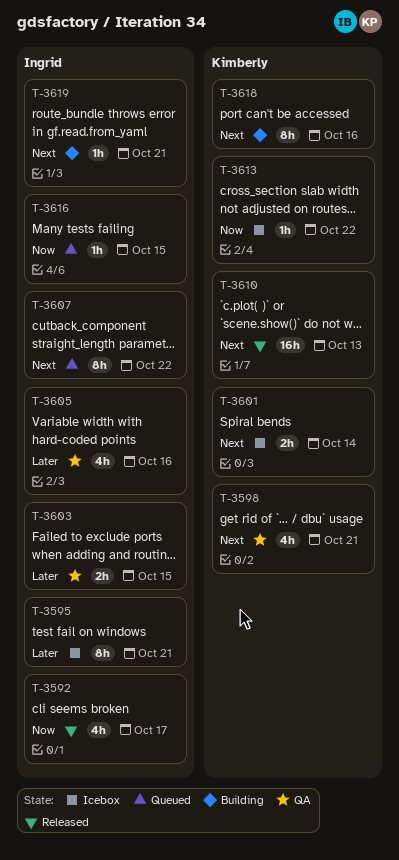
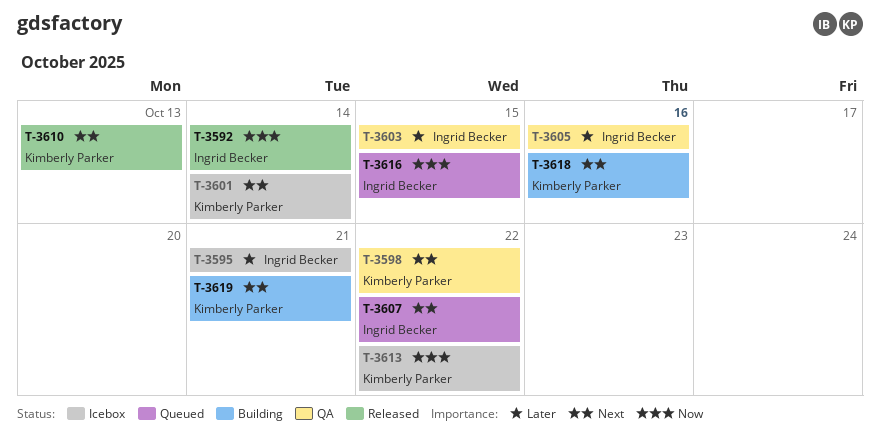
T-3592, due: Oct 17 -> Oct 14
T-3598, due: Oct 21 -> Oct 22
T-3619, owner: Ingrid Becker -> Kimberly Parker

